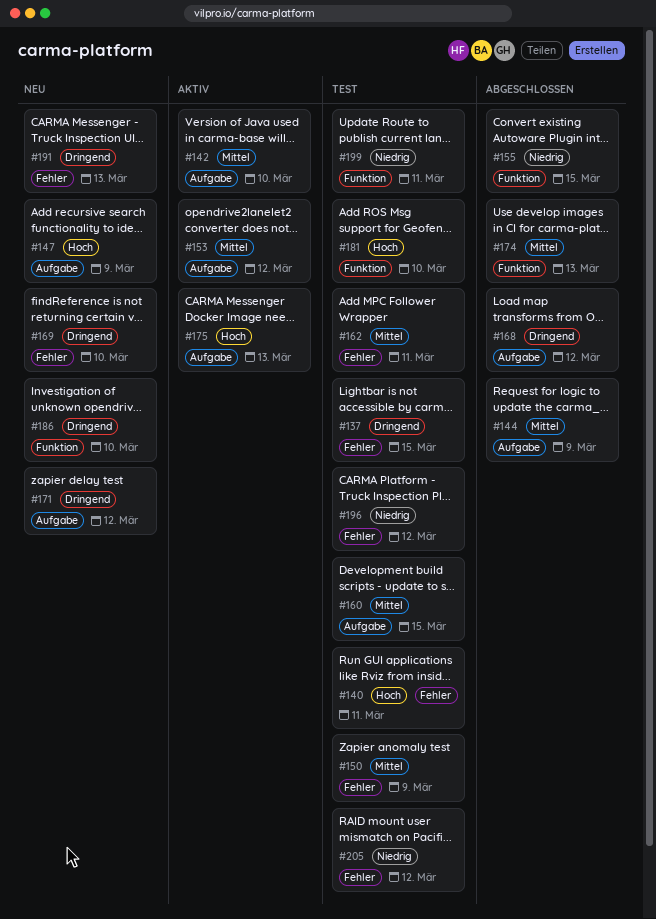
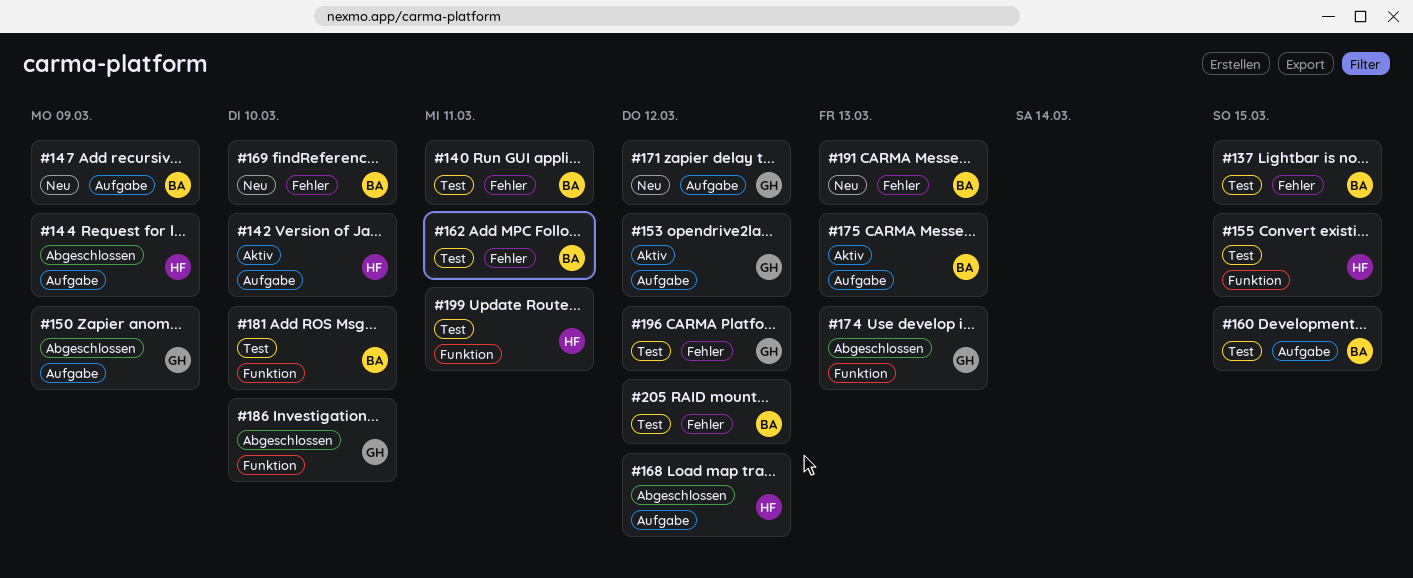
#150, status: Test -> Abgeschlossen
#150, label: Fehler -> Aufgabe
#155, status: Abgeschlossen -> Test
#186, status: Neu -> Abgeschlossen

